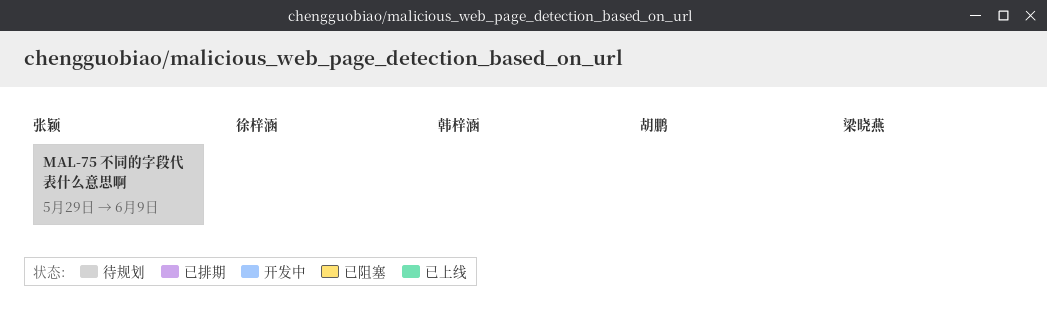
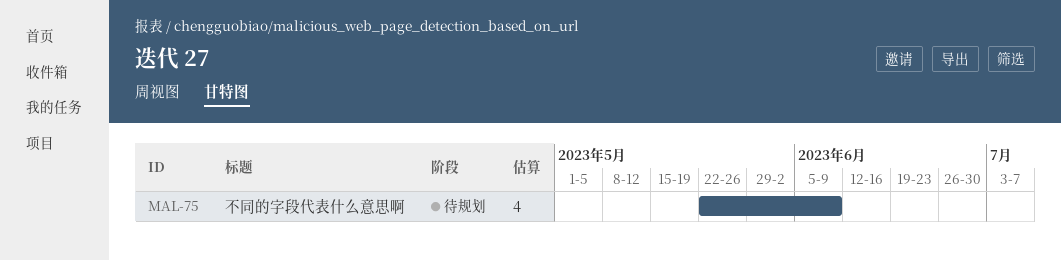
MAL-75, start: May 29 -> May 22

